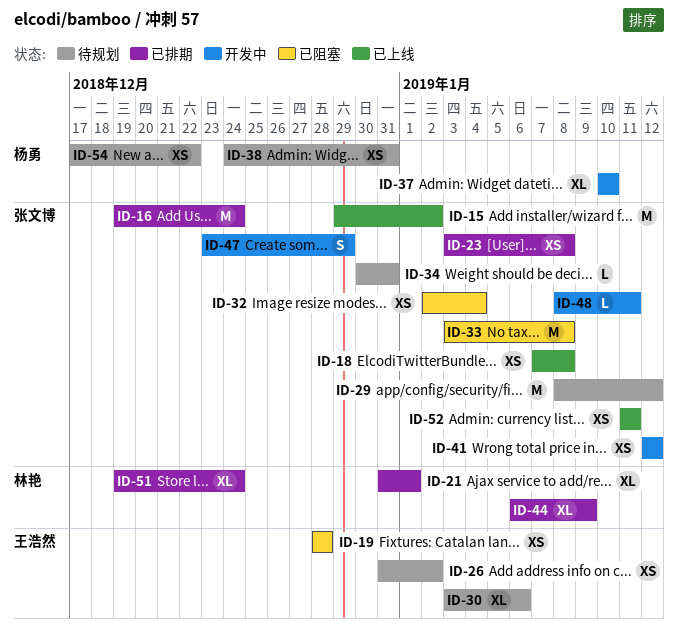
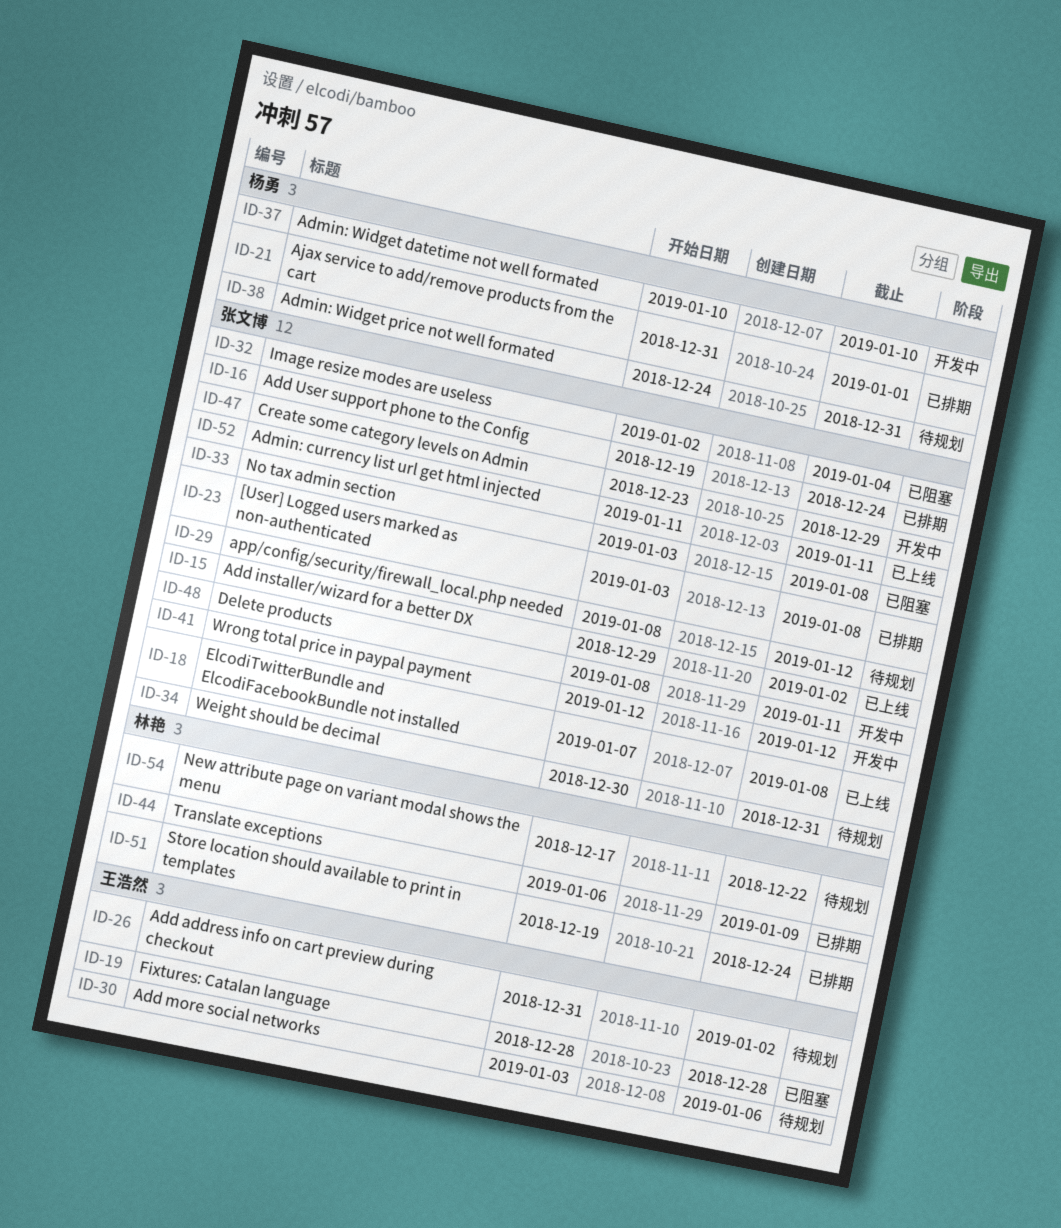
ID-21, owner: 林艳 -> 杨勇
ID-54, owner: 杨勇 -> 林艳

